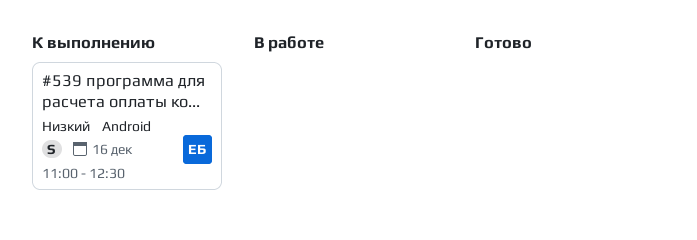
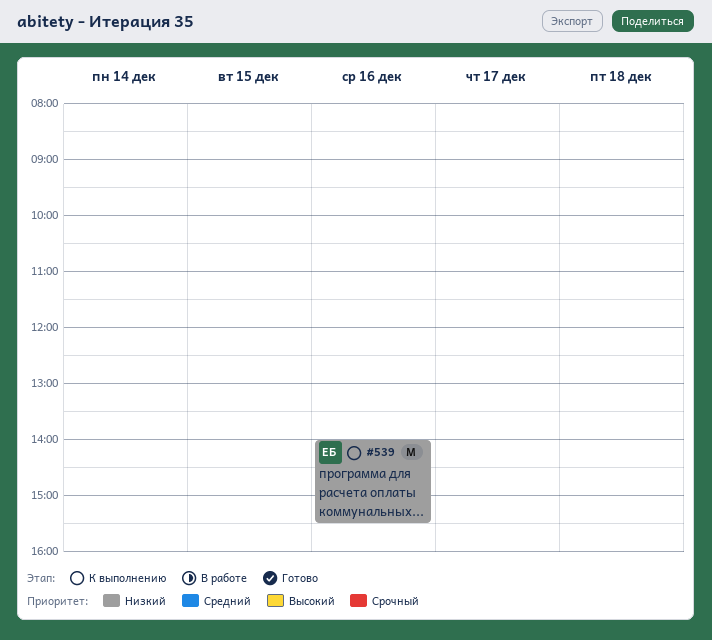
#539, estimate: S -> M
#539, begins: 11:00 -> 14:00
#539, ends: 12:30 -> 15:30

